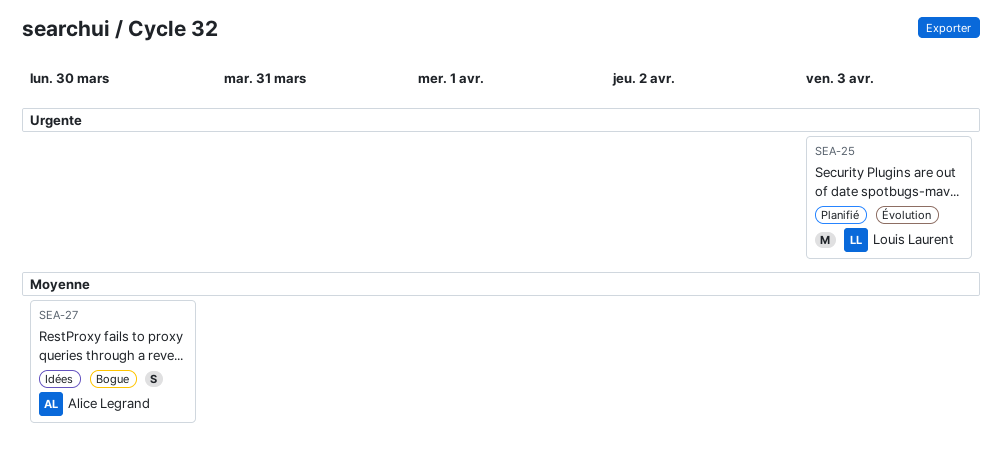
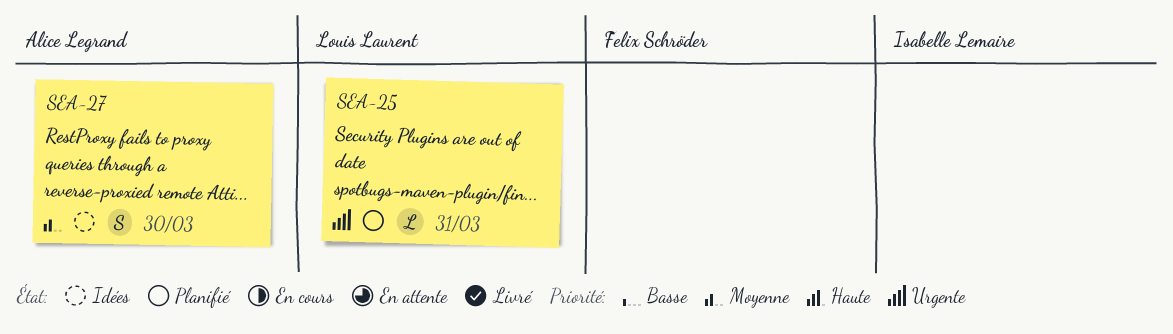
SEA-25, estimate: M -> L
SEA-25, due: Apr 3 -> Mar 31

